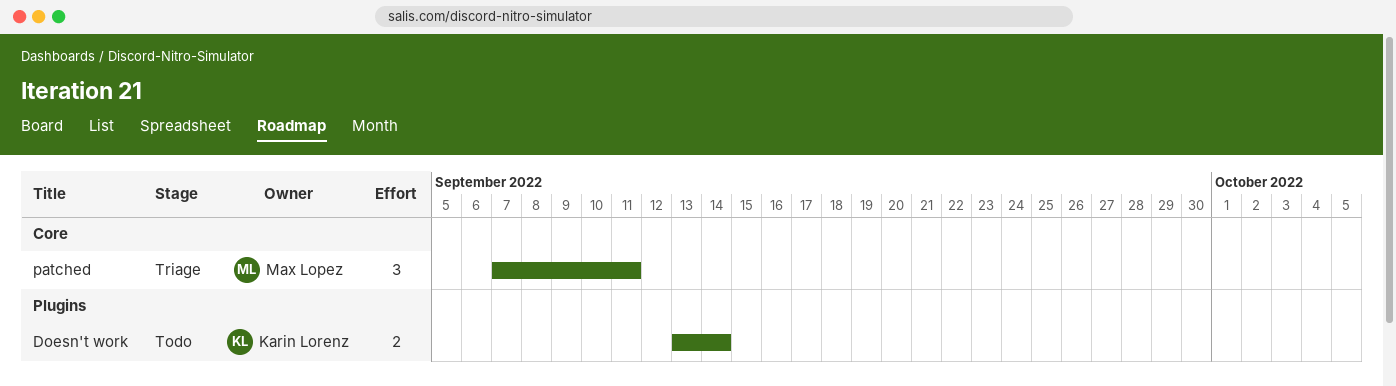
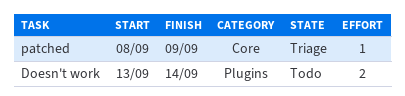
patched, estimate: 3 -> 1
patched, start: Sep 7 -> Sep 8
patched, due: Sep 11 -> Sep 9

